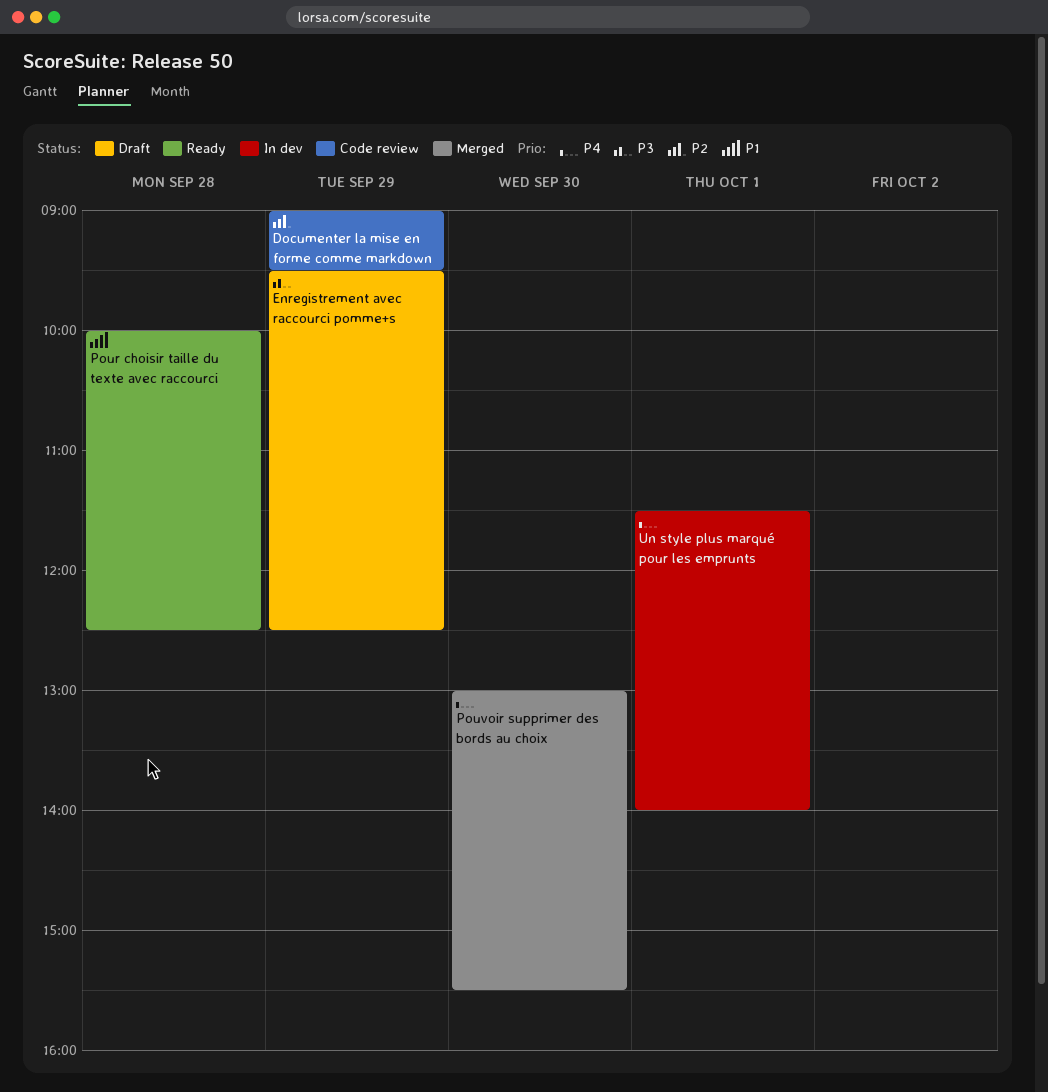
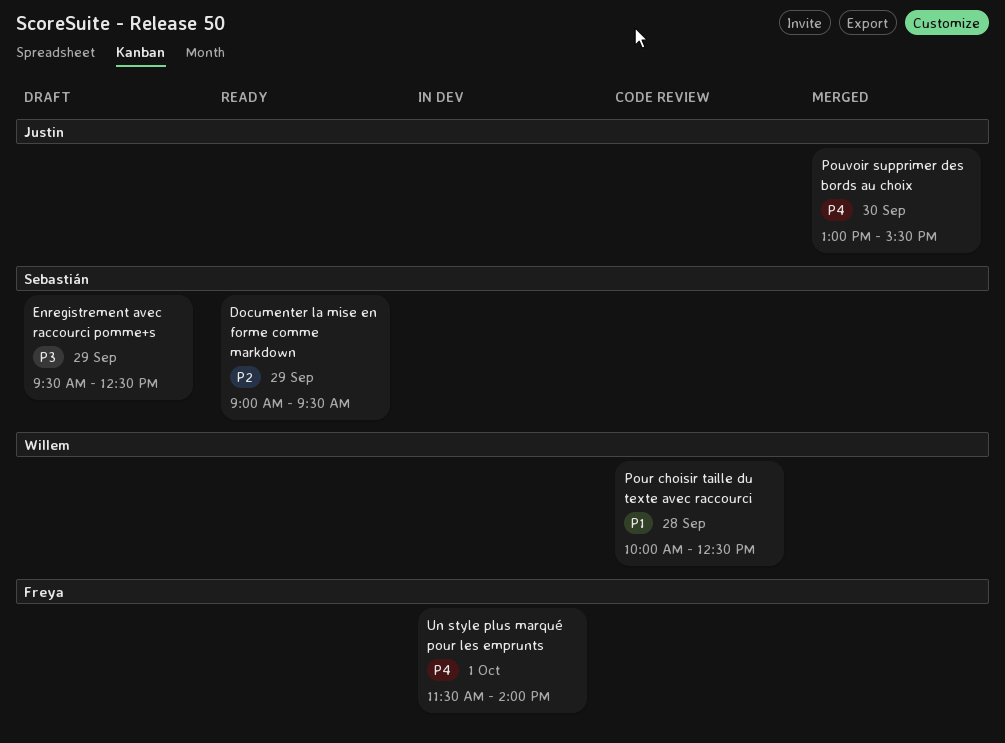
Documenter la mise en forme comme markdown, status: Code review -> Ready
Pour choisir taille du texte avec raccourci, status: Ready -> Code review

